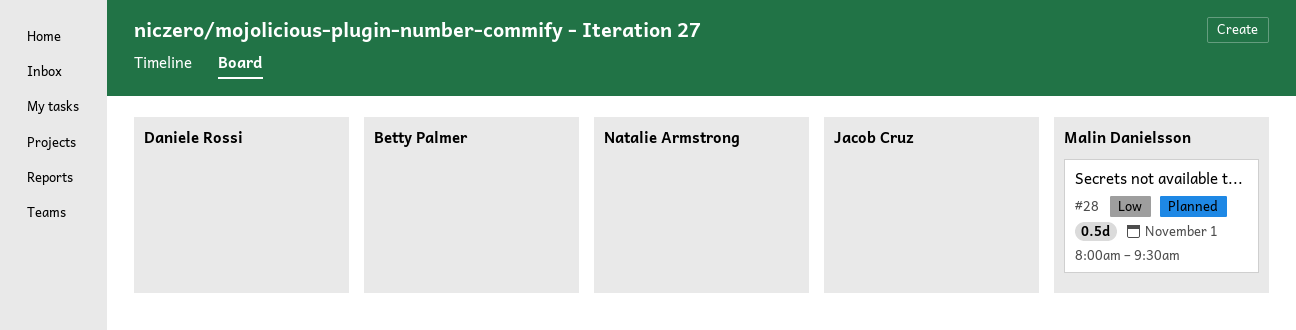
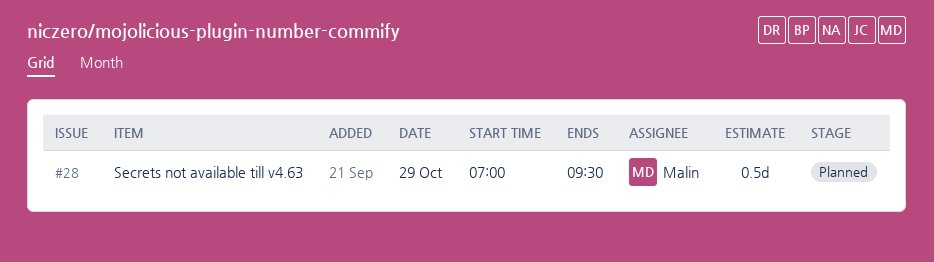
#28, day: Nov 1 -> Oct 29
#28, begins: 08:00 -> 07:00

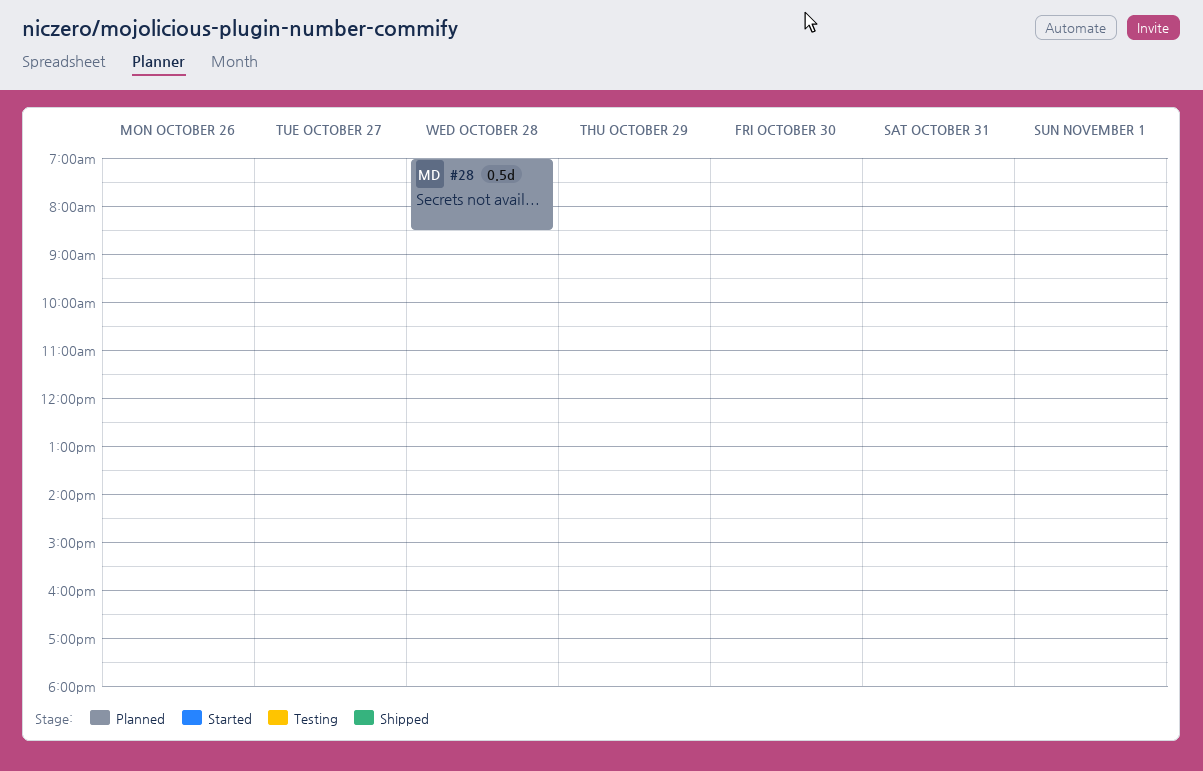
#28, day: Oct 29 -> Oct 28
#28, ends: 09:30 -> 08:30

